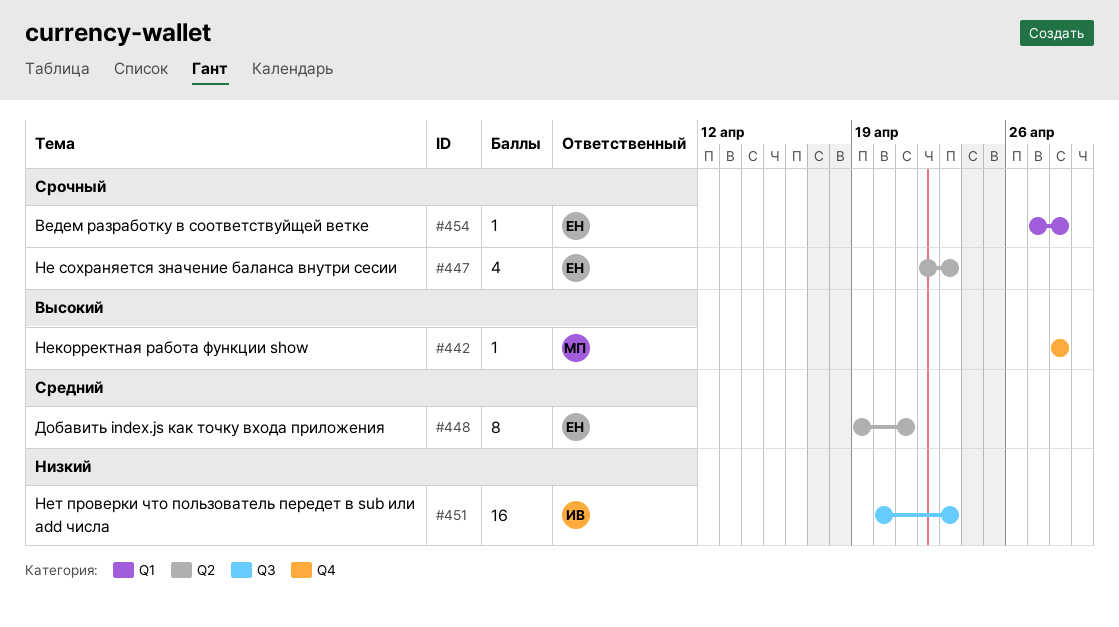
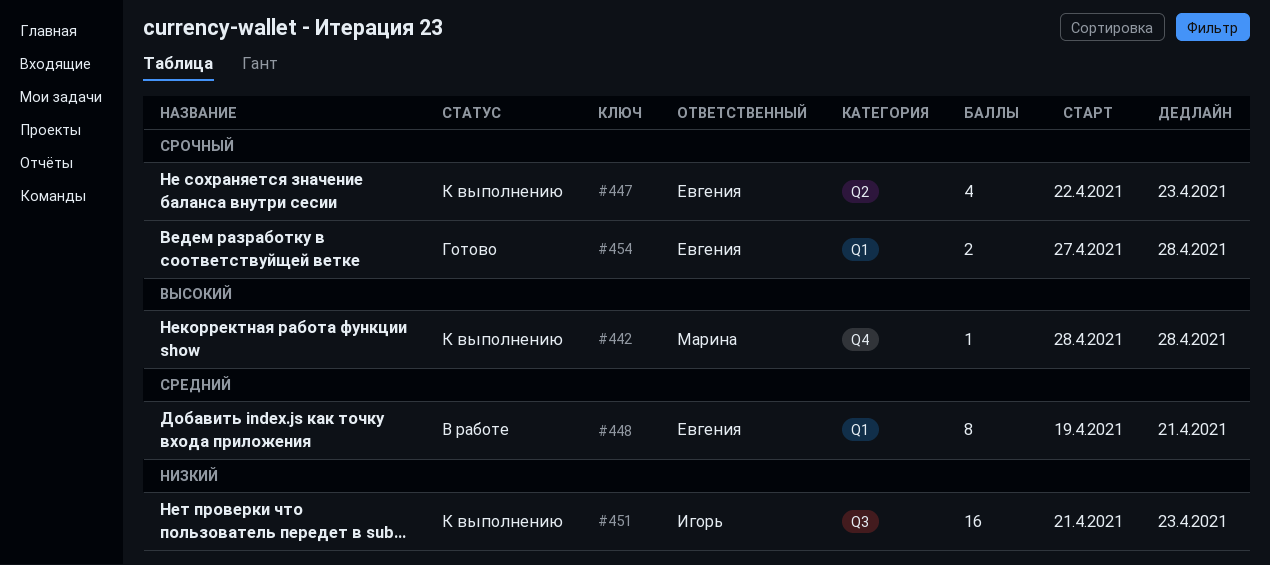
#448, label: Q2 -> Q1
#451, start: Apr 20 -> Apr 21
#454, estimate: 1 -> 2

